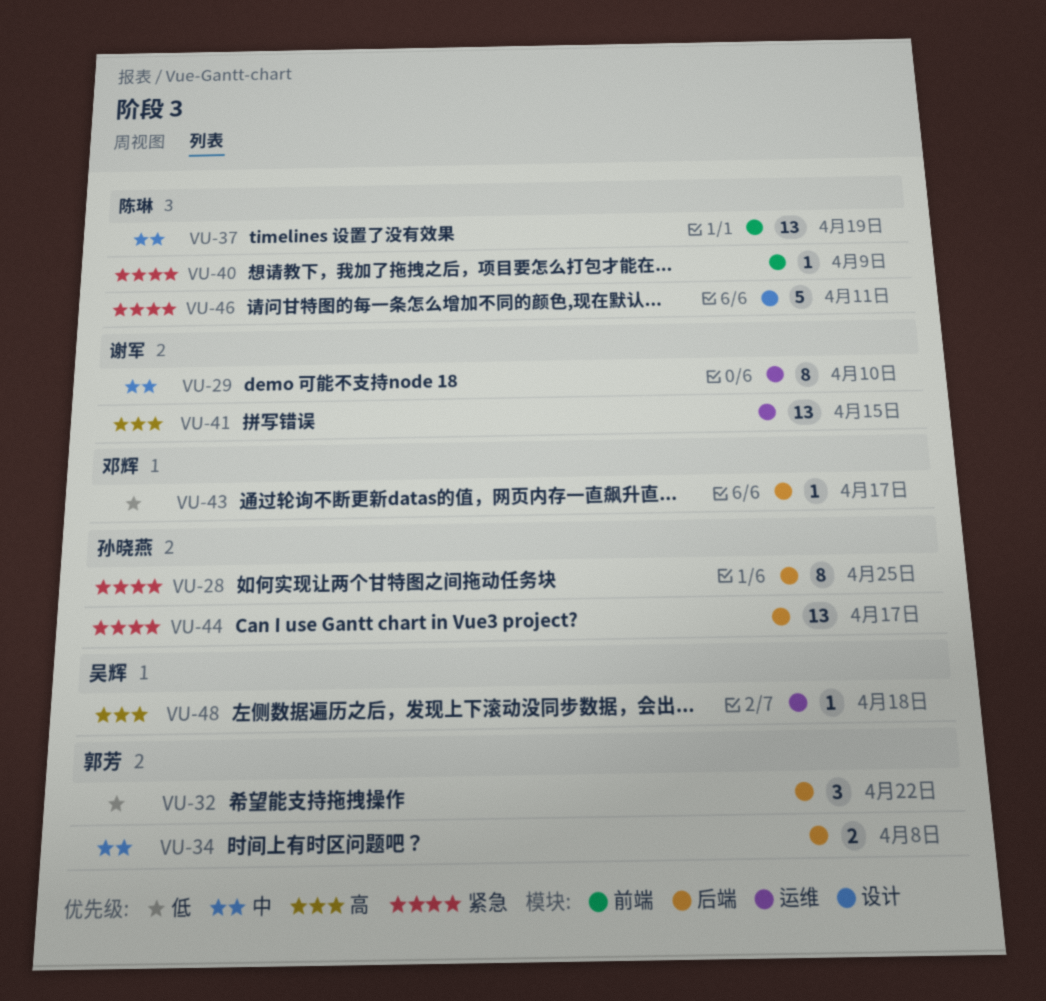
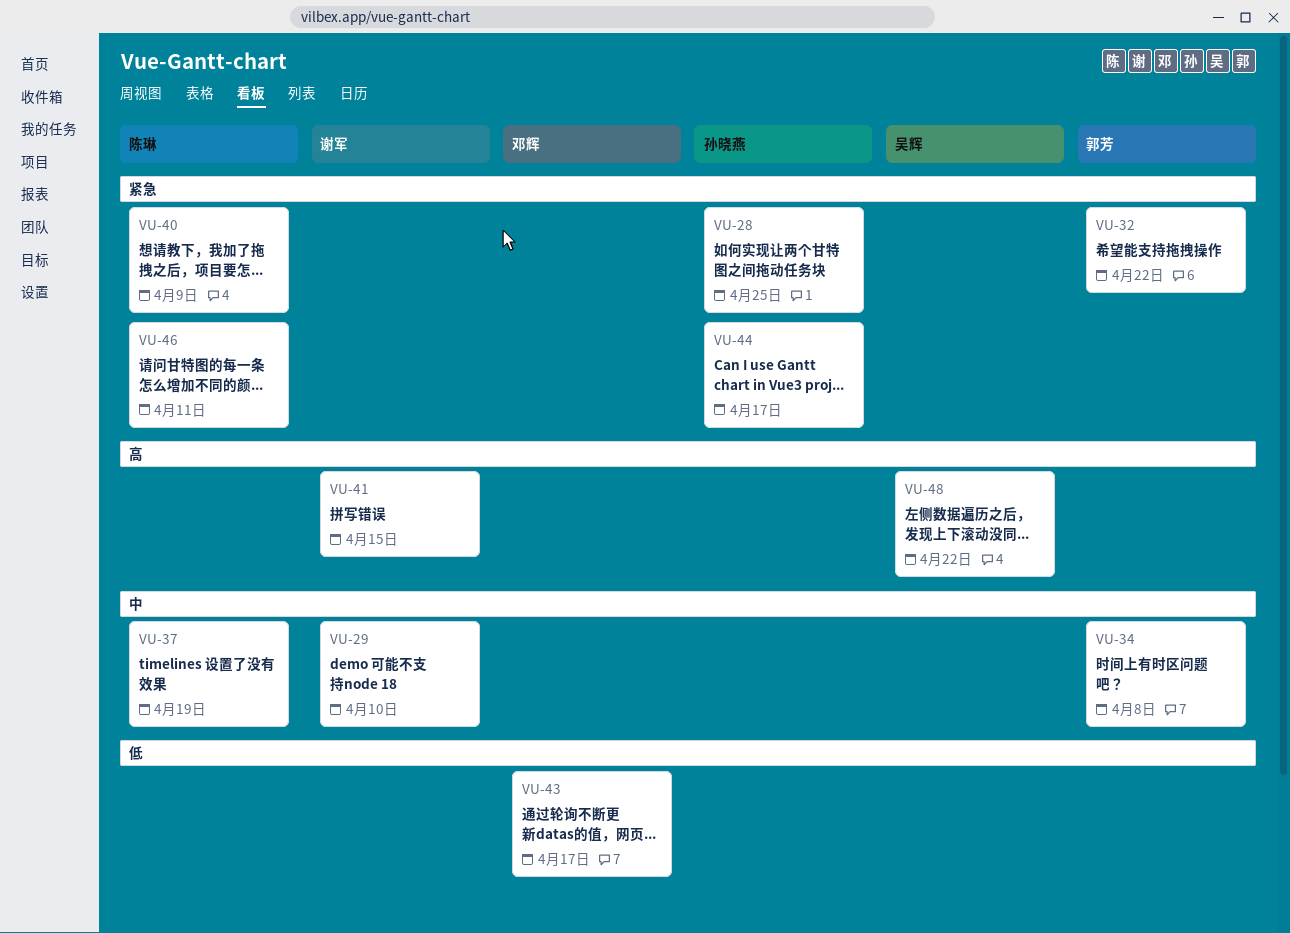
VU-32, priority: 低 -> 紧急
VU-48, due: Apr 18 -> Apr 22

